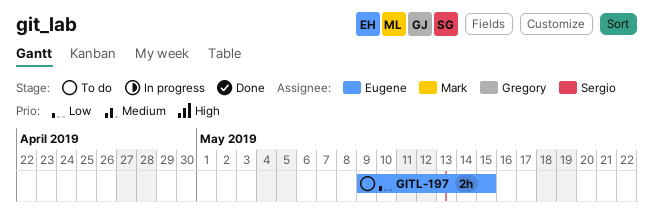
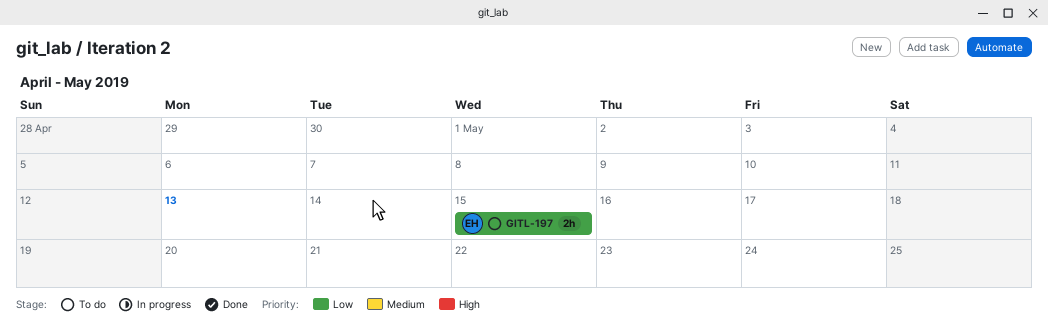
GITL-197, start: May 9 -> May 15

